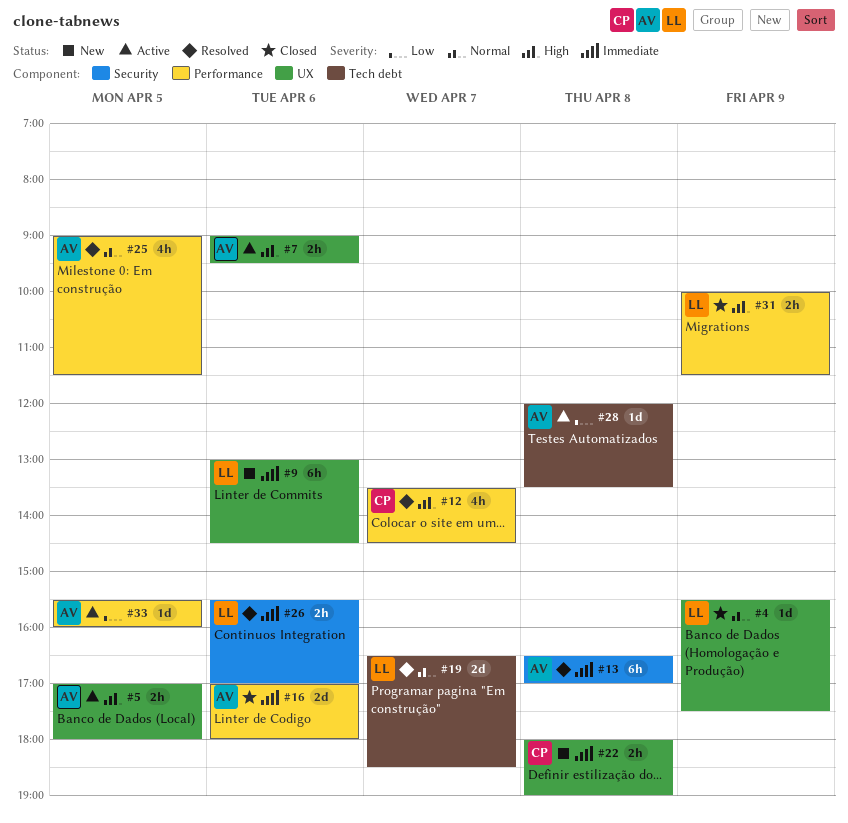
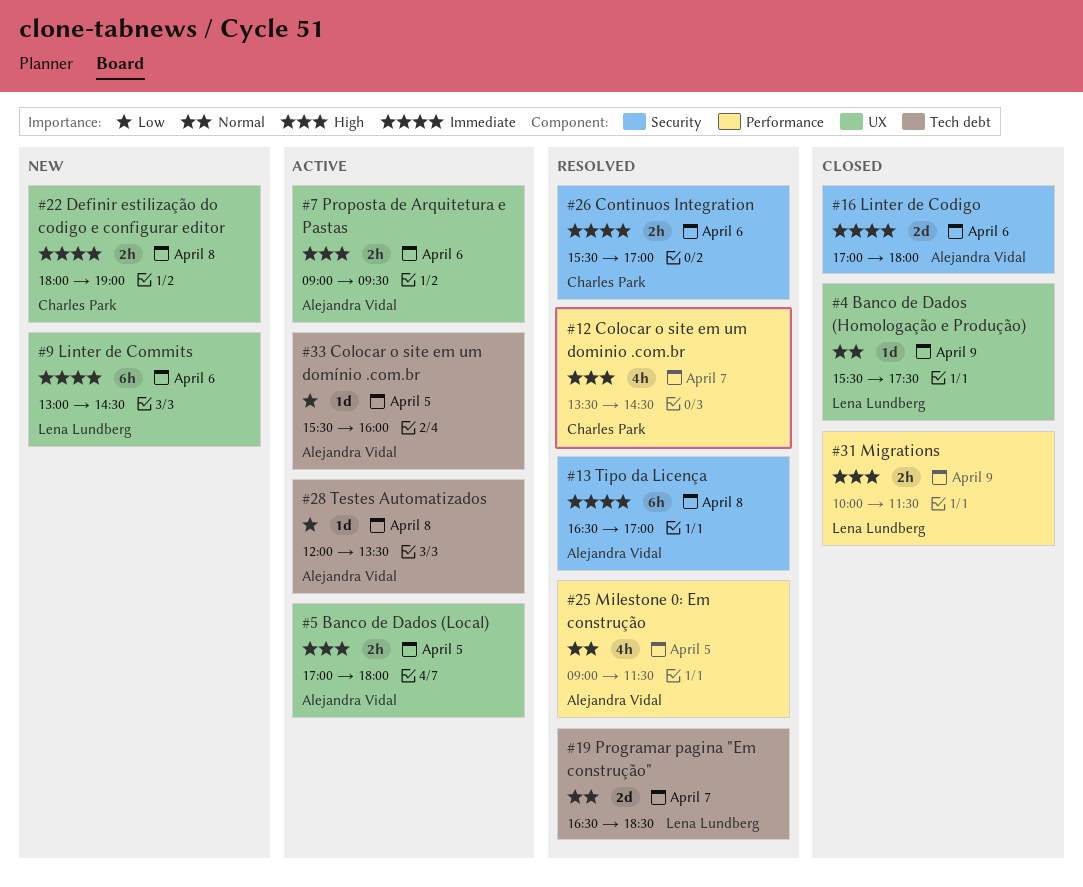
#16, label: Performance -> Security
#26, owner: Lena Lundberg -> Charles Park
#33, label: Performance -> Tech debt

